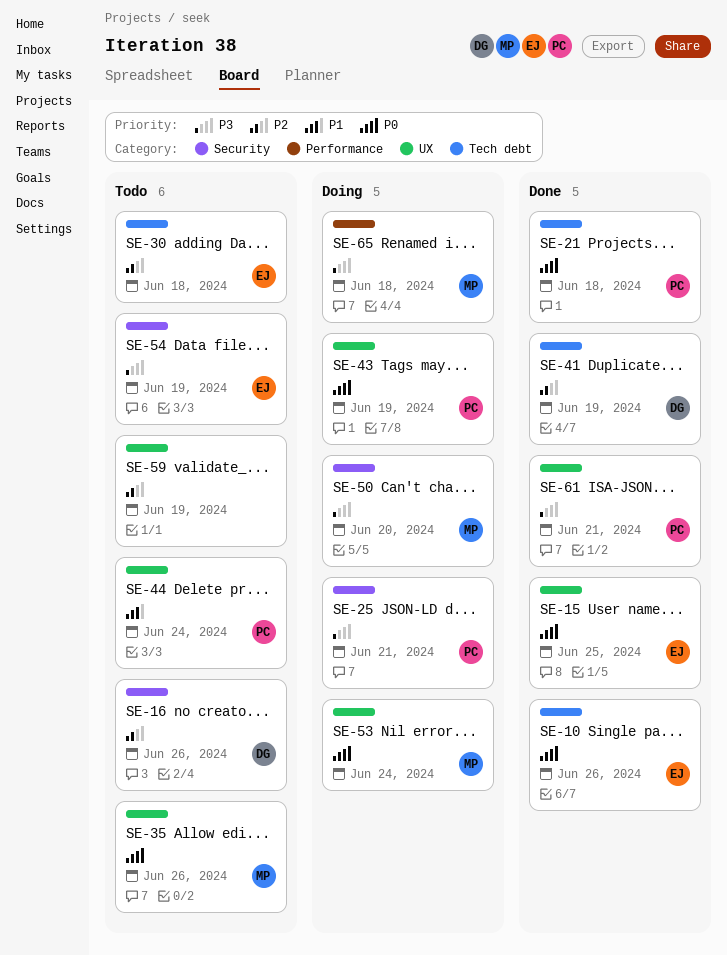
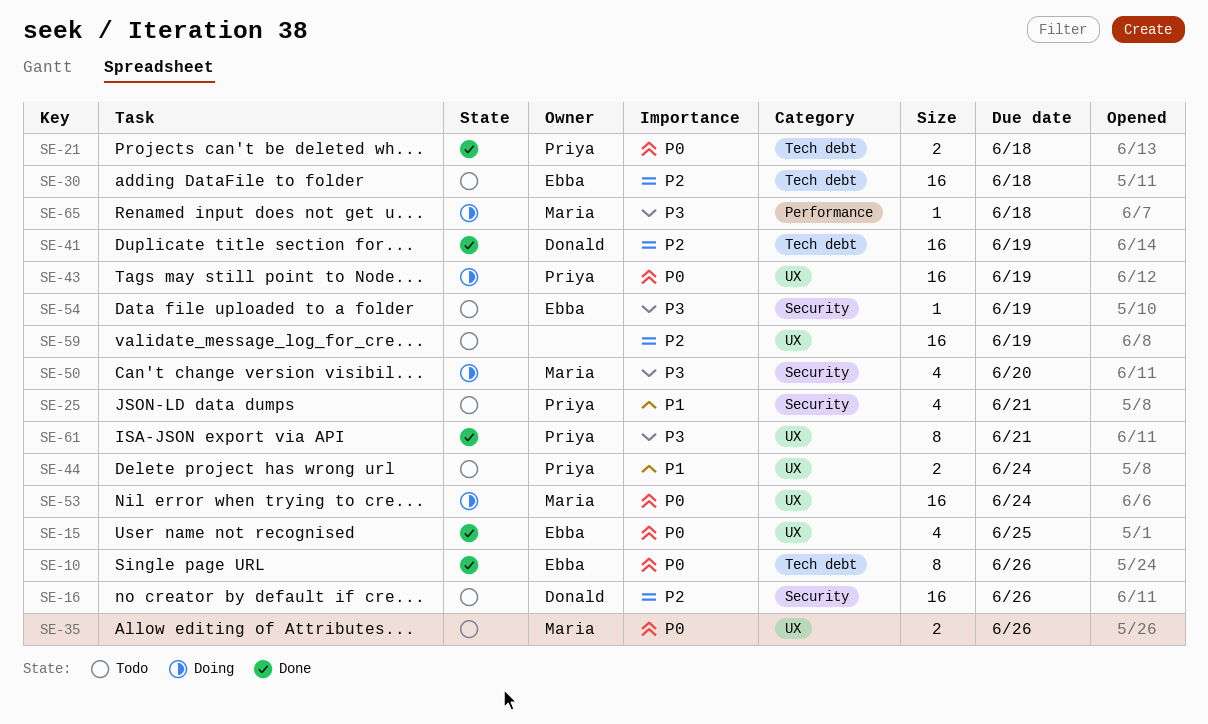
SE-25, status: Doing -> Todo
SE-25, priority: P3 -> P1

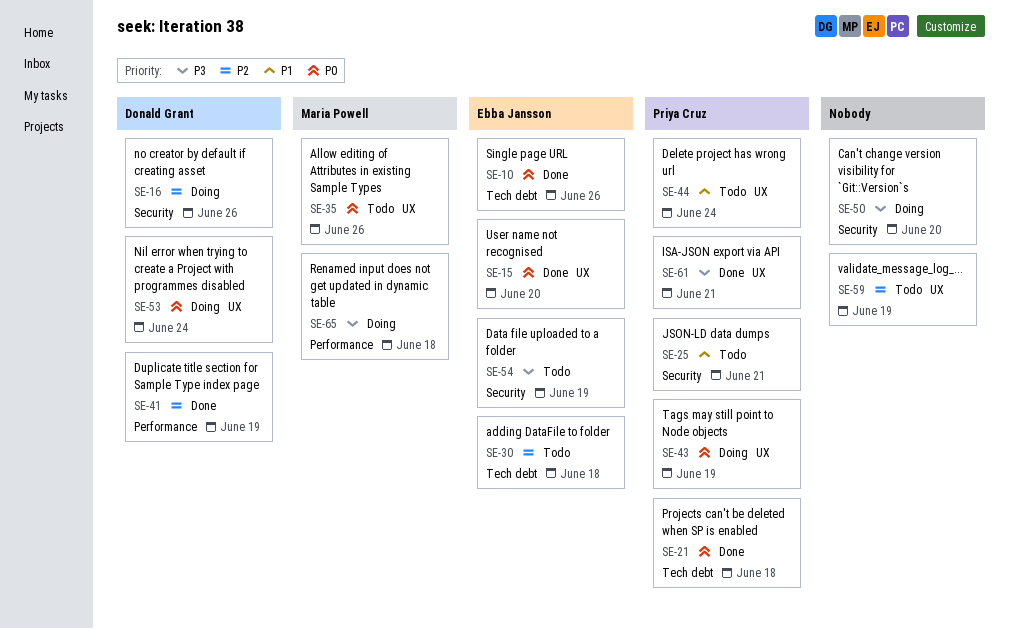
SE-15, due: Jun 25 -> Jun 20
SE-16, status: Todo -> Doing
SE-41, label: Tech debt -> Performance
SE-50, owner: Maria Powell -> none
SE-53, owner: Maria Powell -> Donald Grant

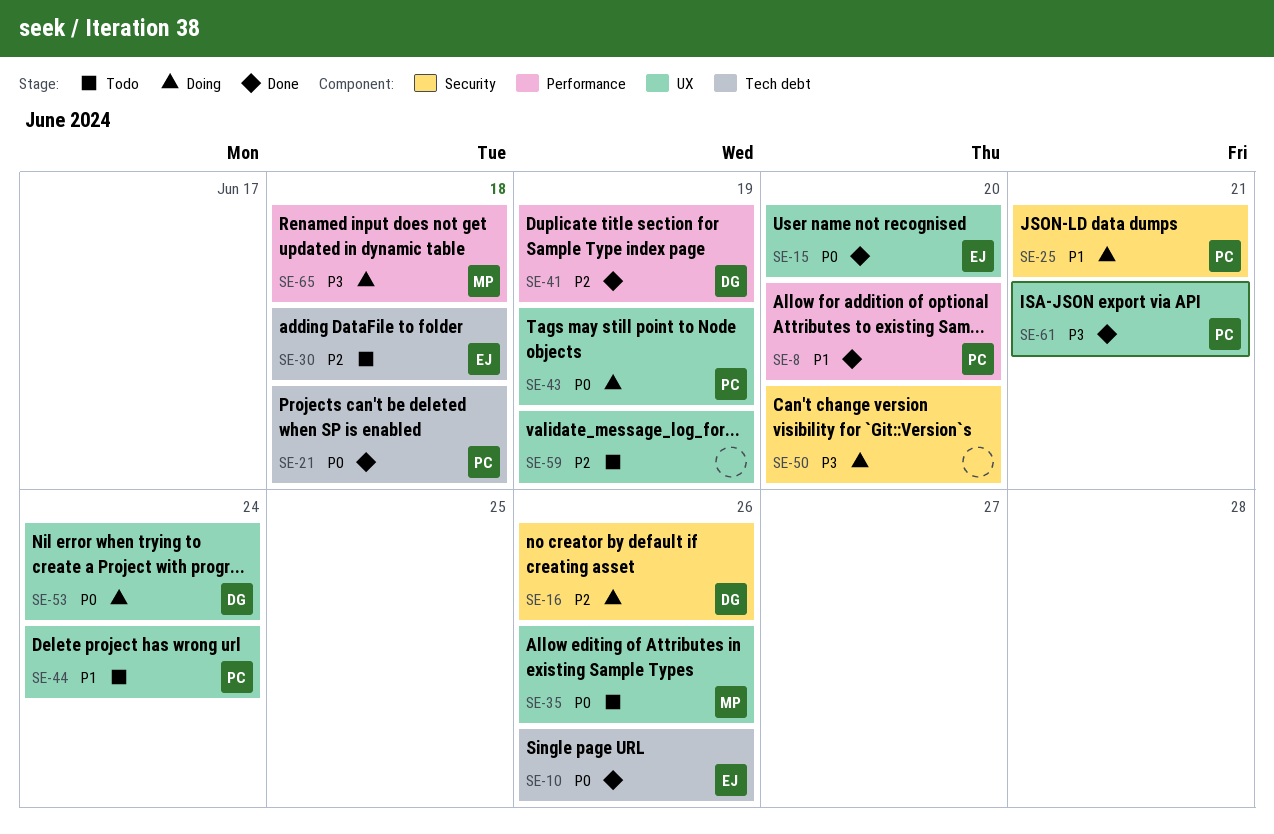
SE-8: none -> present
SE-25, status: Todo -> Doing
SE-54: present -> none

